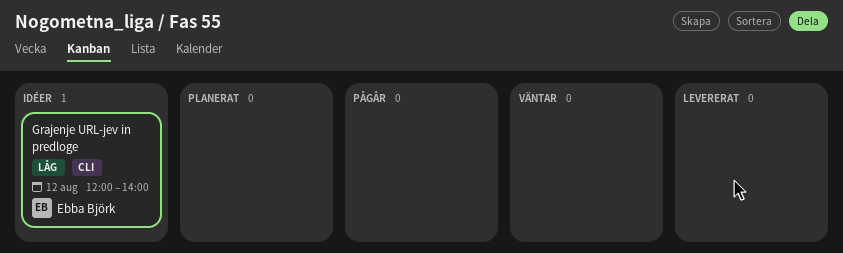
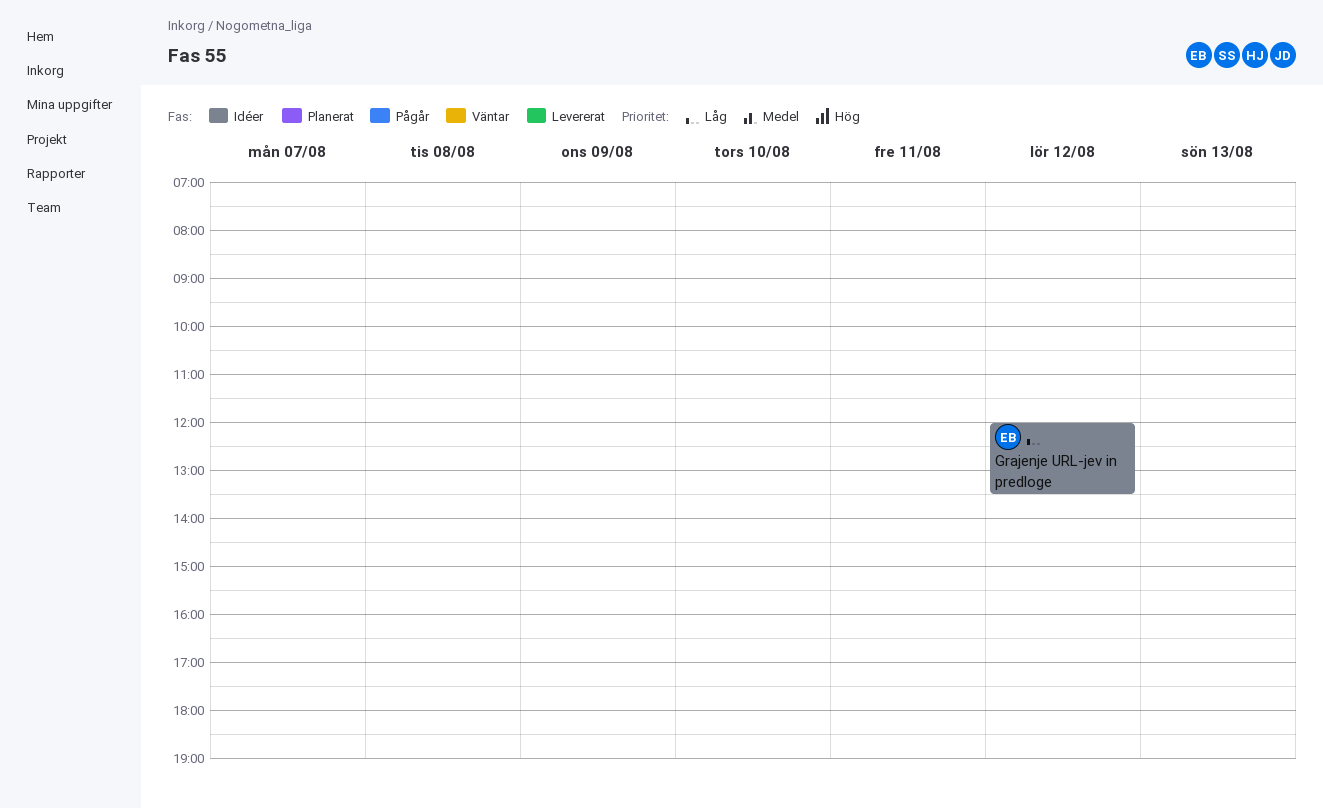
Grajenje URL-jev in predloge, ends: 14:00 -> 13:30

